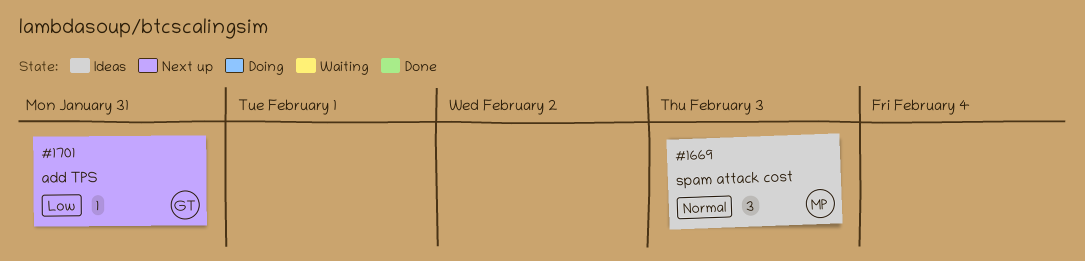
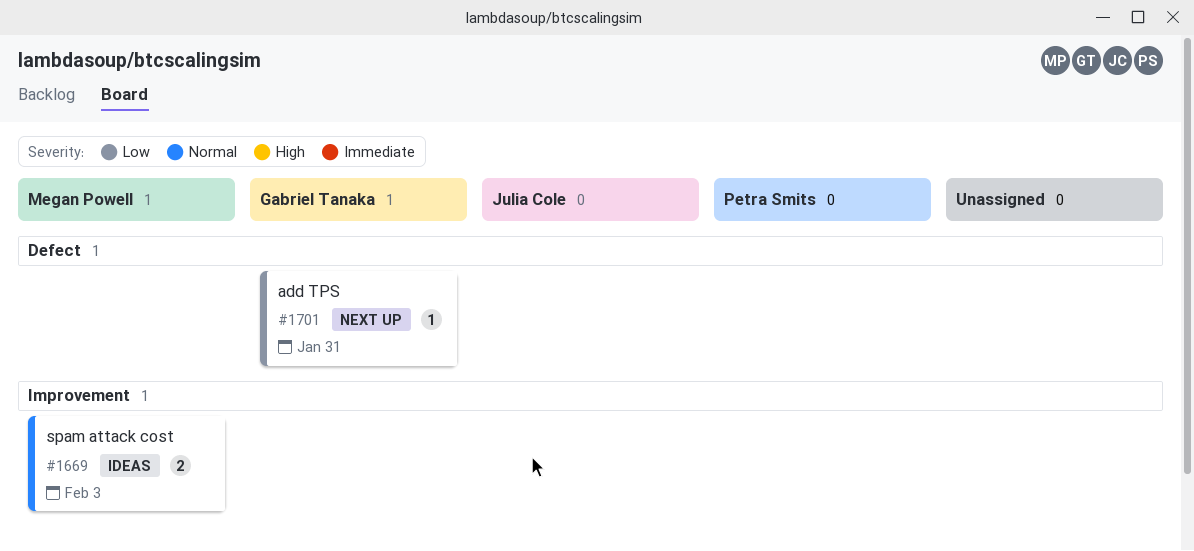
#1669, estimate: 3 -> 2

